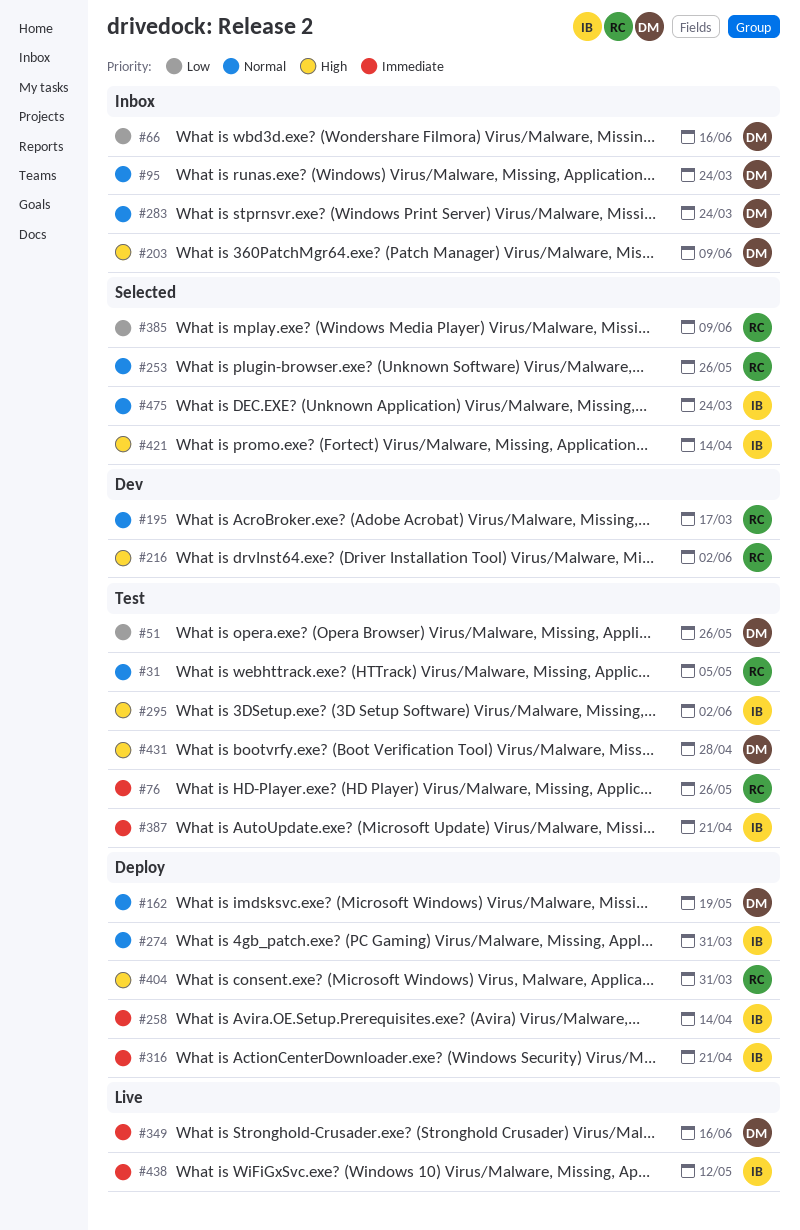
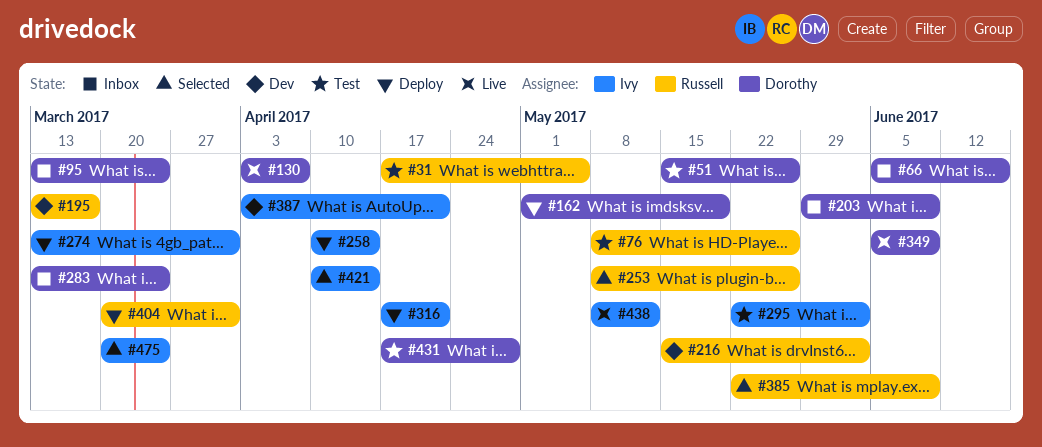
#130: none -> present
#349, due: Jun 16 -> Jun 9
#387, status: Test -> Dev

